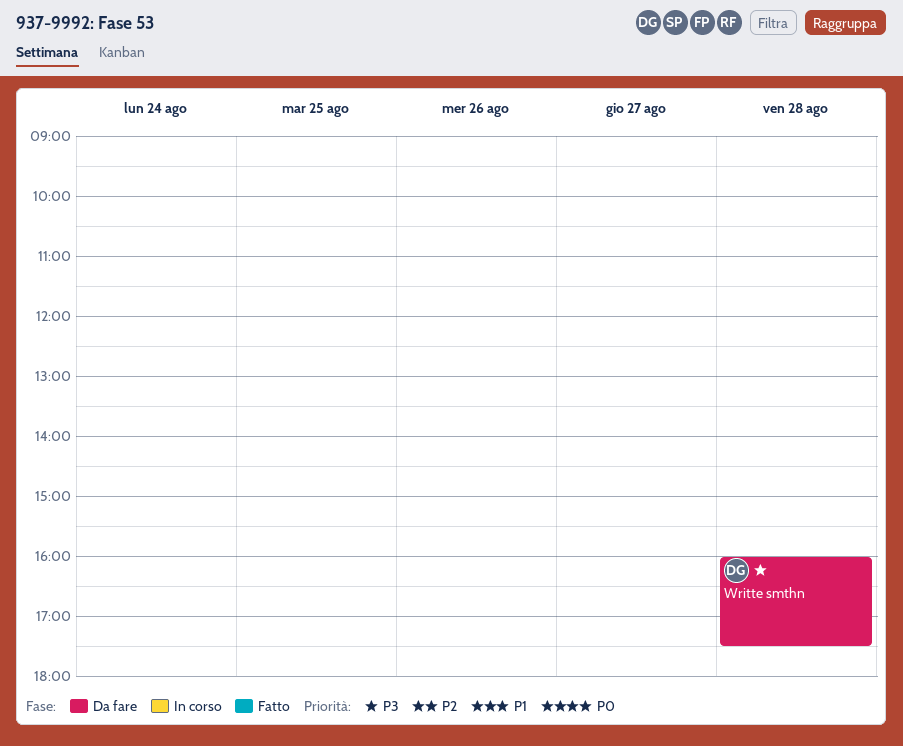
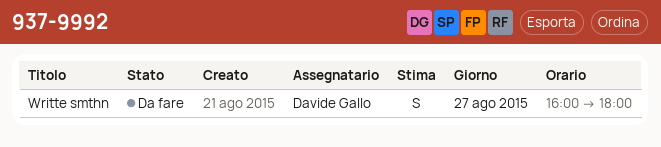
Writte smthn, day: Aug 28 -> Aug 27
Writte smthn, ends: 17:30 -> 18:00

